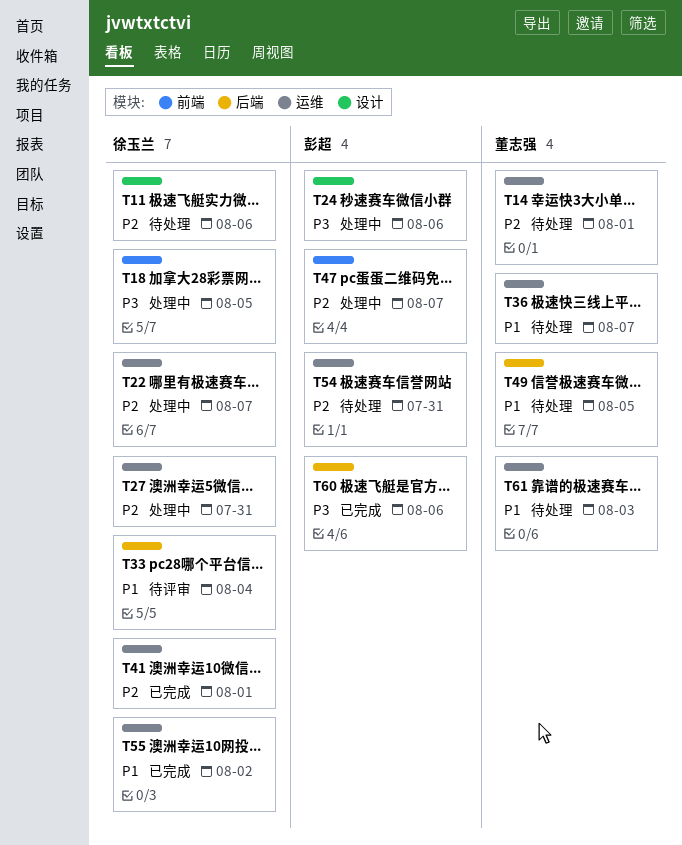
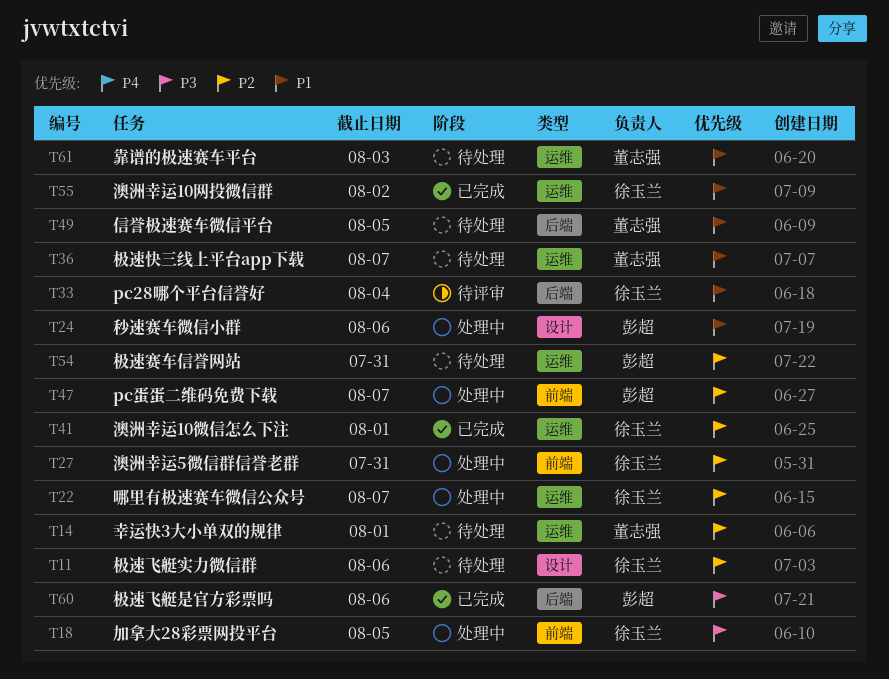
T24, priority: P3 -> P1
T27, label: 运维 -> 前端

